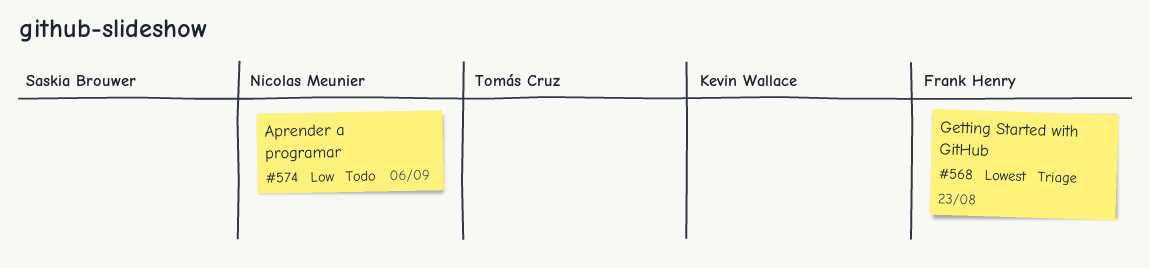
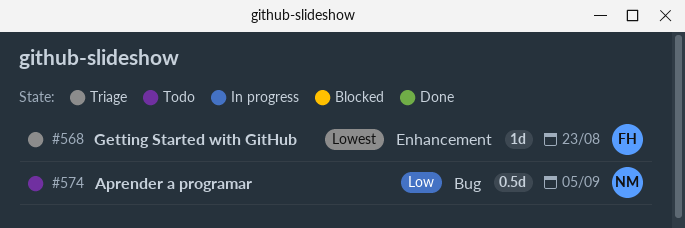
#574, due: Sep 6 -> Sep 5

